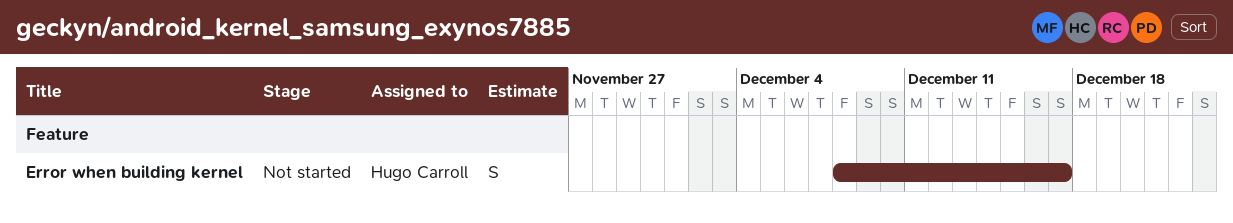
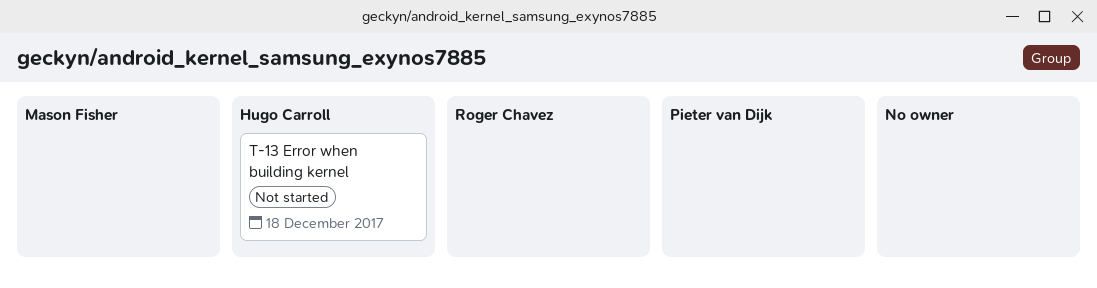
Error when building kernel, due: Dec 17 -> Dec 18

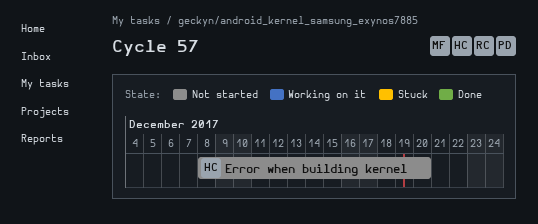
Error when building kernel, due: Dec 18 -> Dec 20

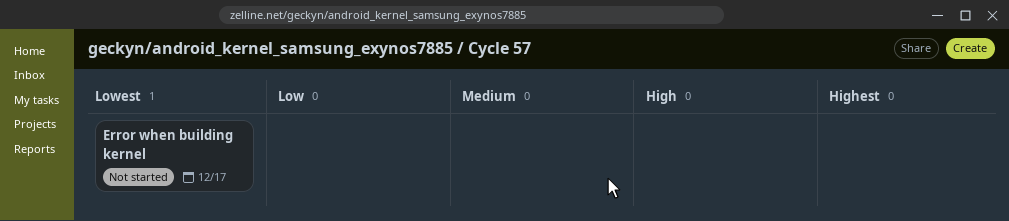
Error when building kernel, due: Dec 20 -> Dec 17

